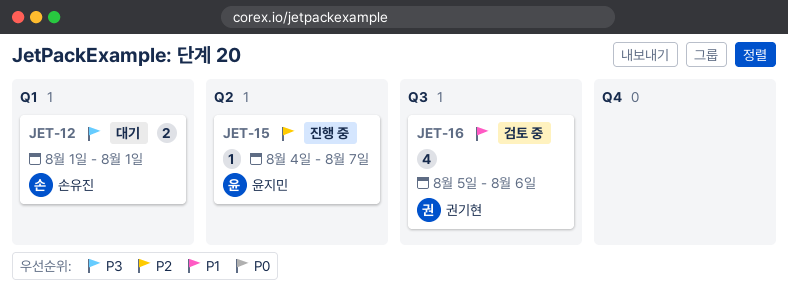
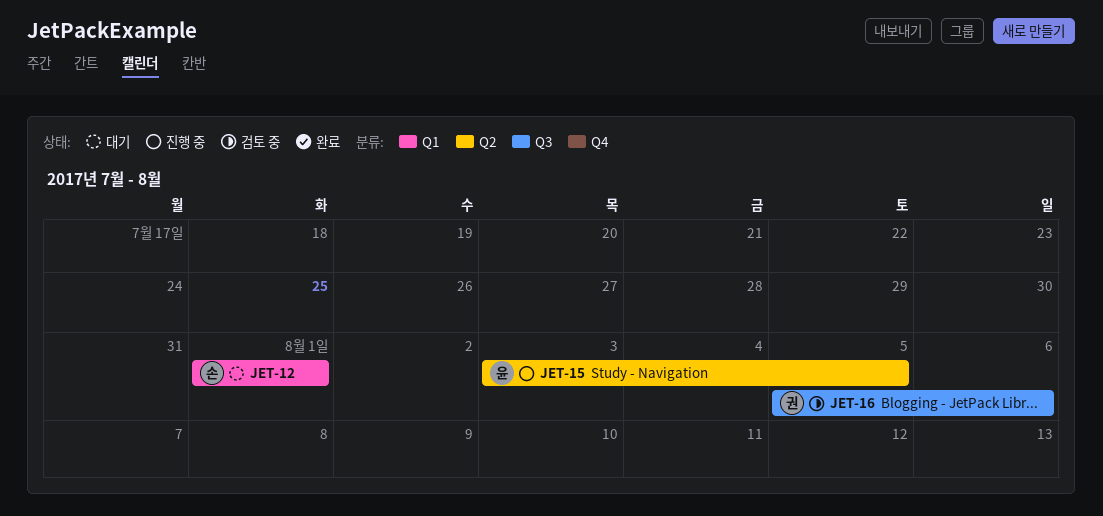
JET-15, start: Aug 4 -> Aug 3
JET-15, due: Aug 7 -> Aug 5

